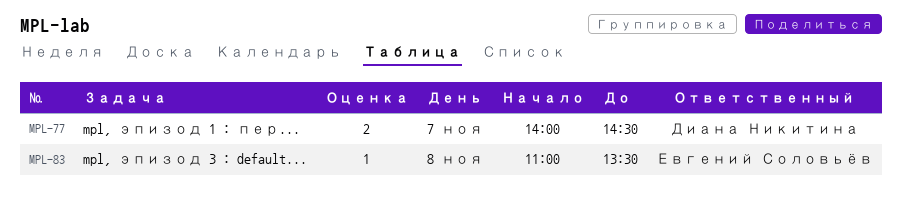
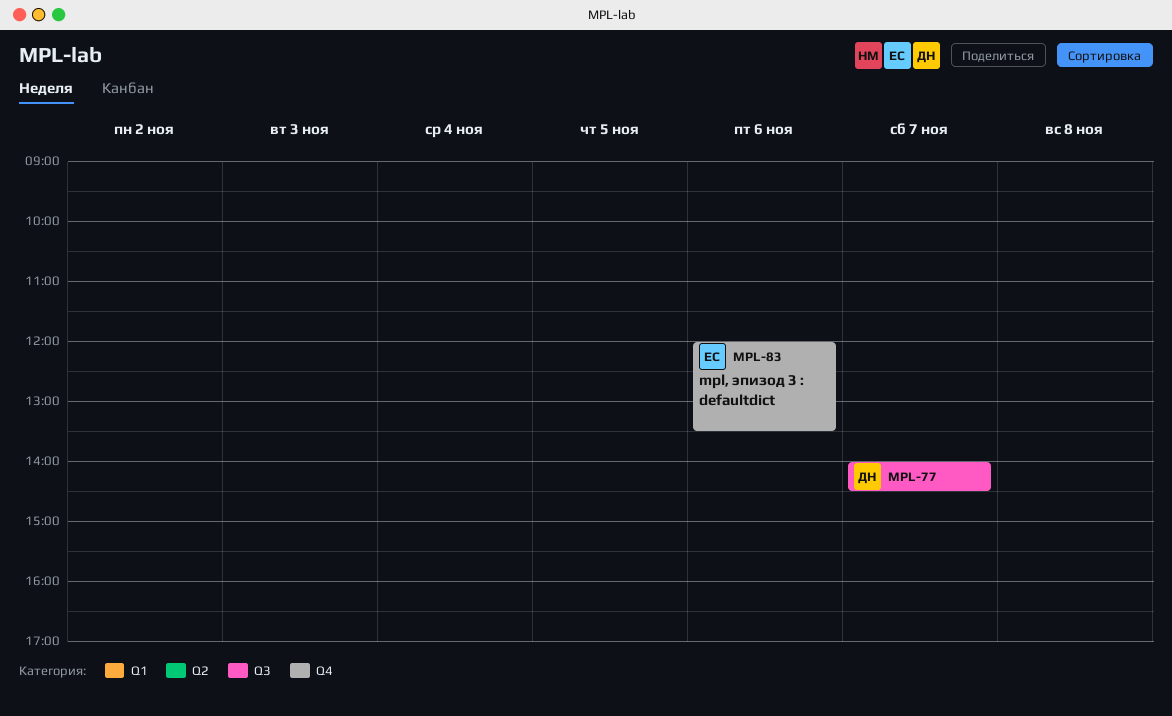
MPL-83, day: Nov 8 -> Nov 6
MPL-83, begins: 11:00 -> 12:00

